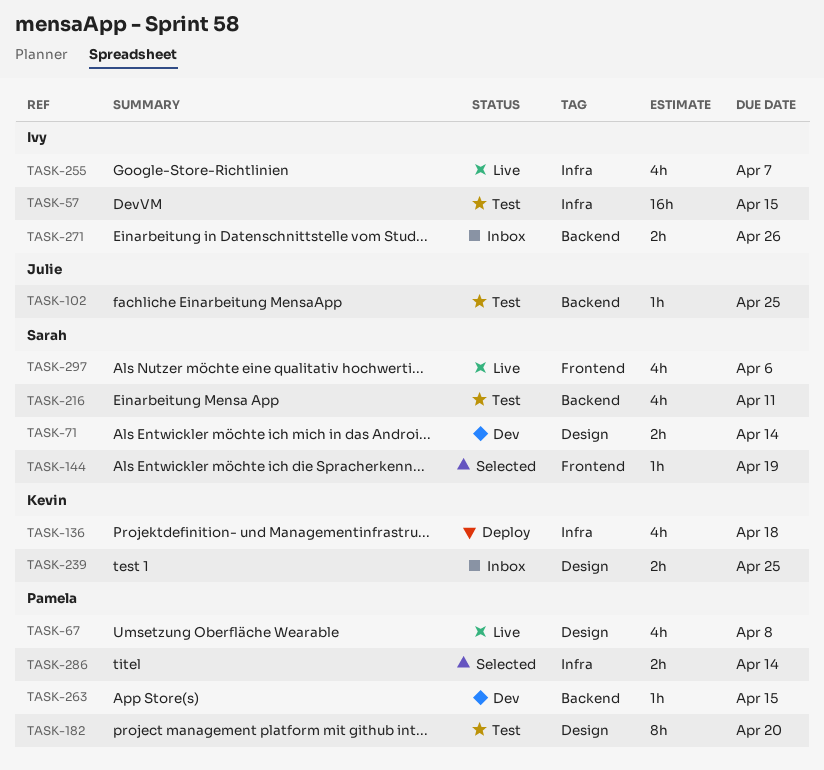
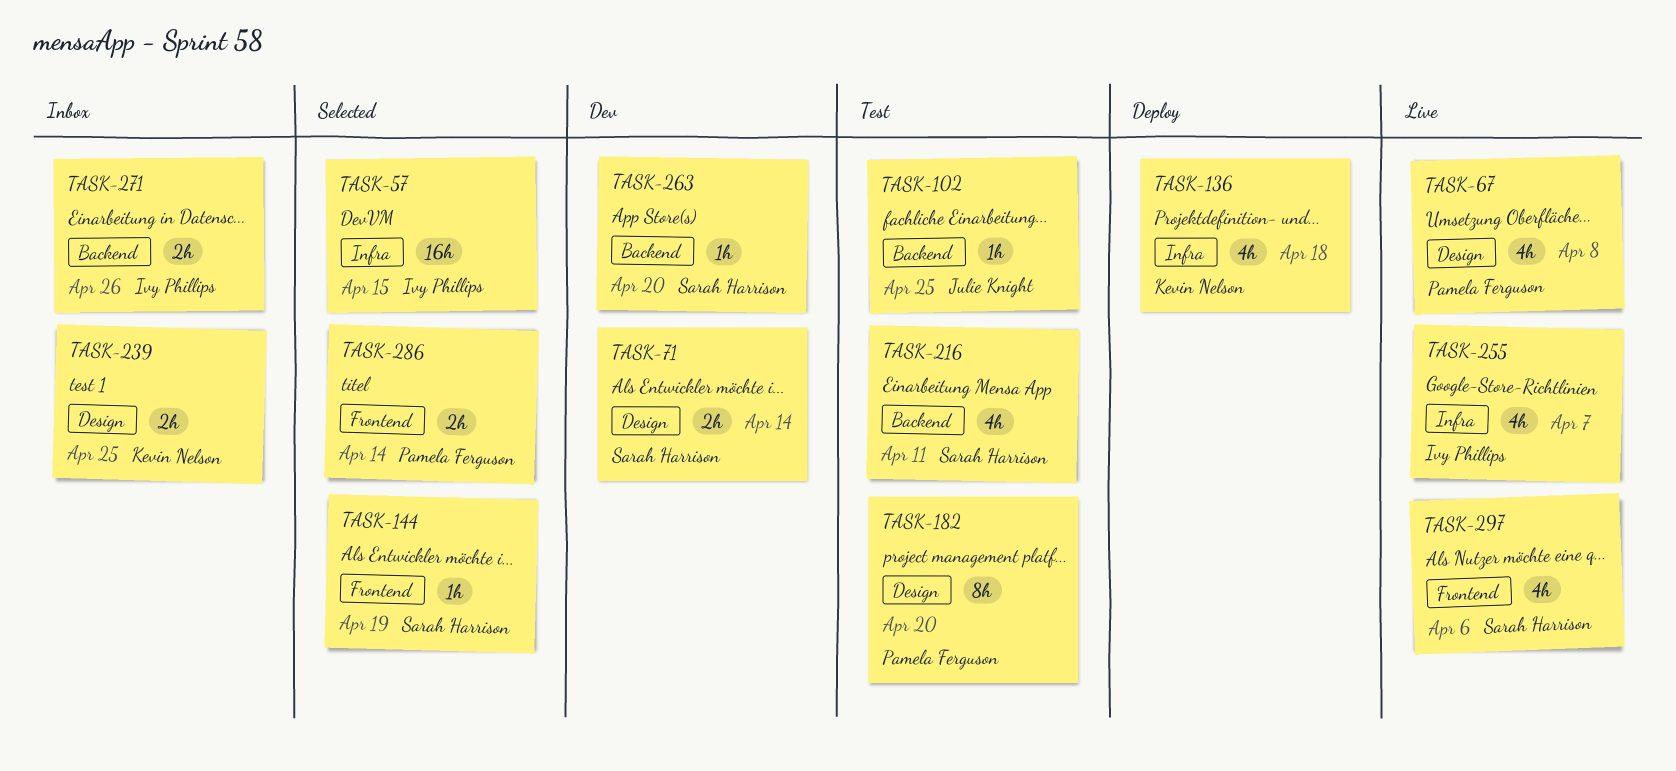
TASK-57, status: Test -> Selected
TASK-263, owner: Pamela Ferguson -> Sarah Harrison
TASK-263, due: Apr 15 -> Apr 20
TASK-286, label: Infra -> Frontend

